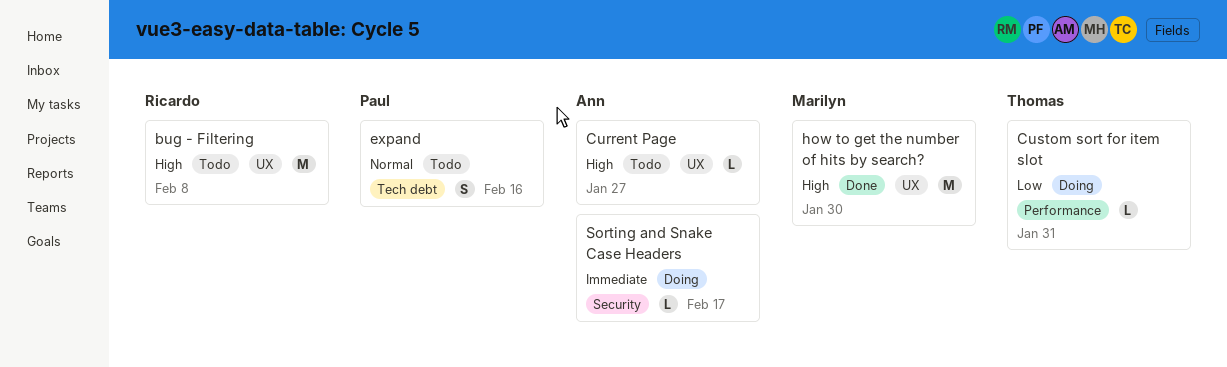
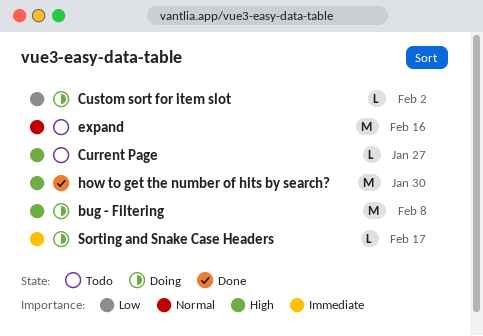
bug - Filtering, status: Todo -> Doing
Custom sort for item slot, due: Jan 31 -> Feb 2
expand, estimate: S -> M

